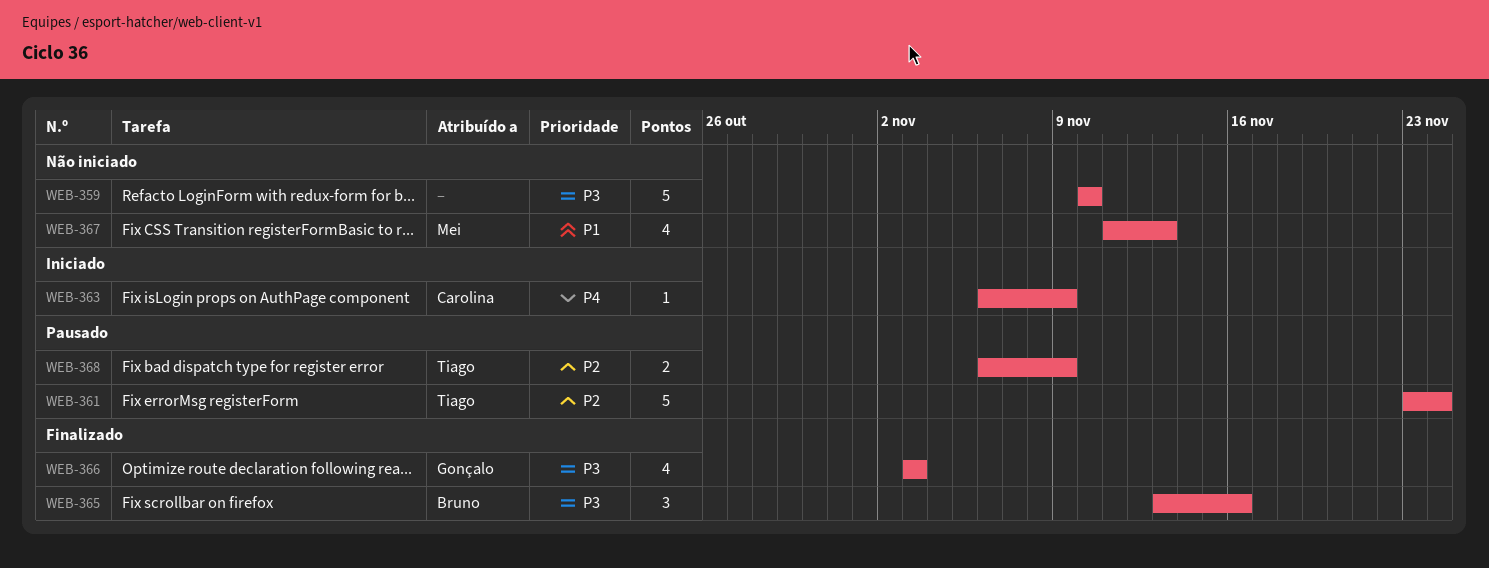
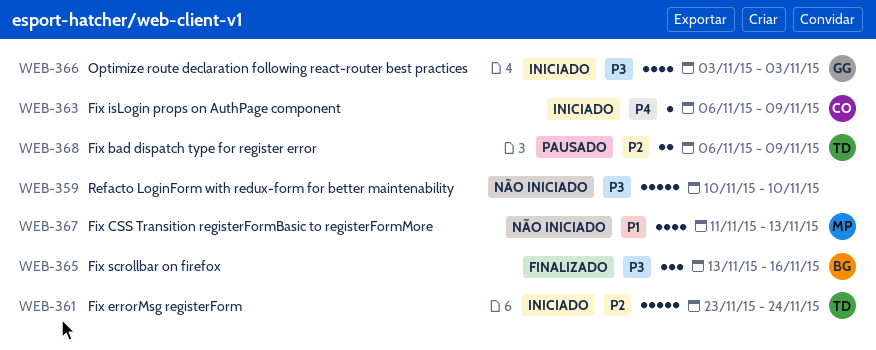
WEB-361, status: Pausado -> Iniciado
WEB-366, status: Finalizado -> Iniciado

